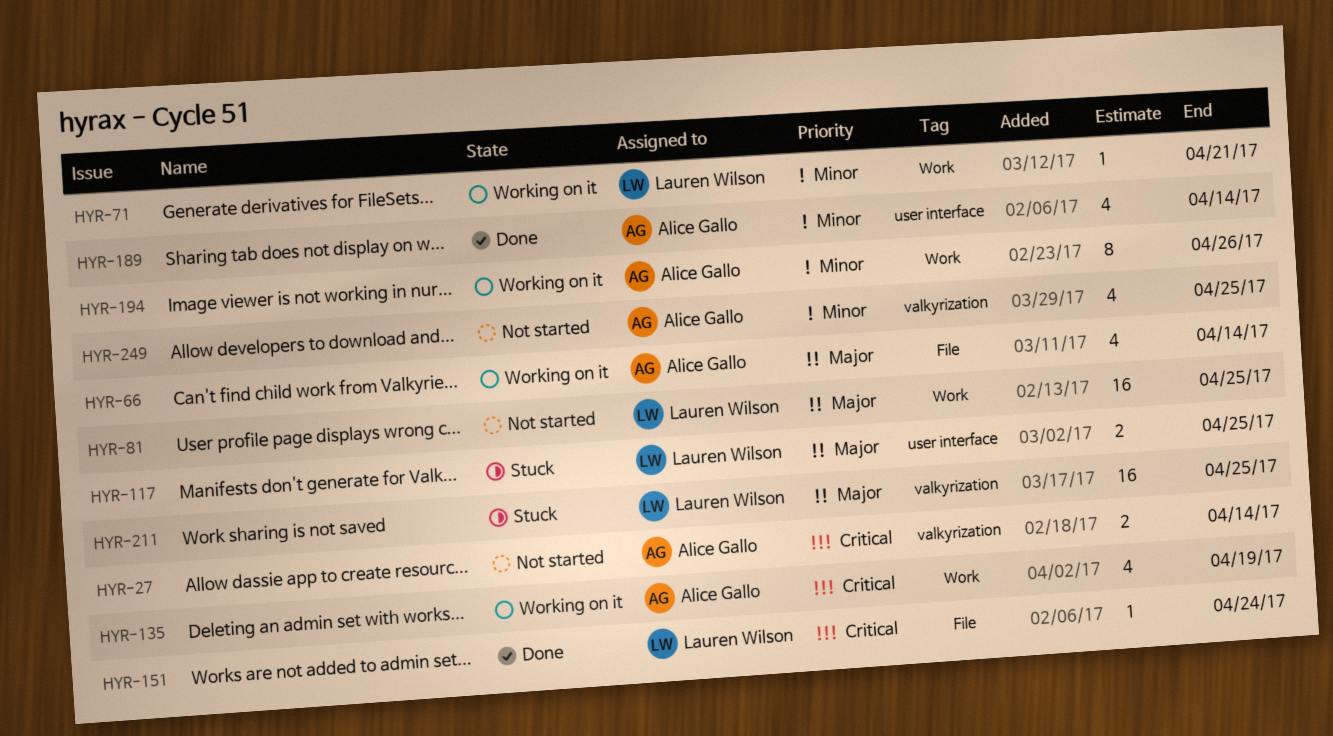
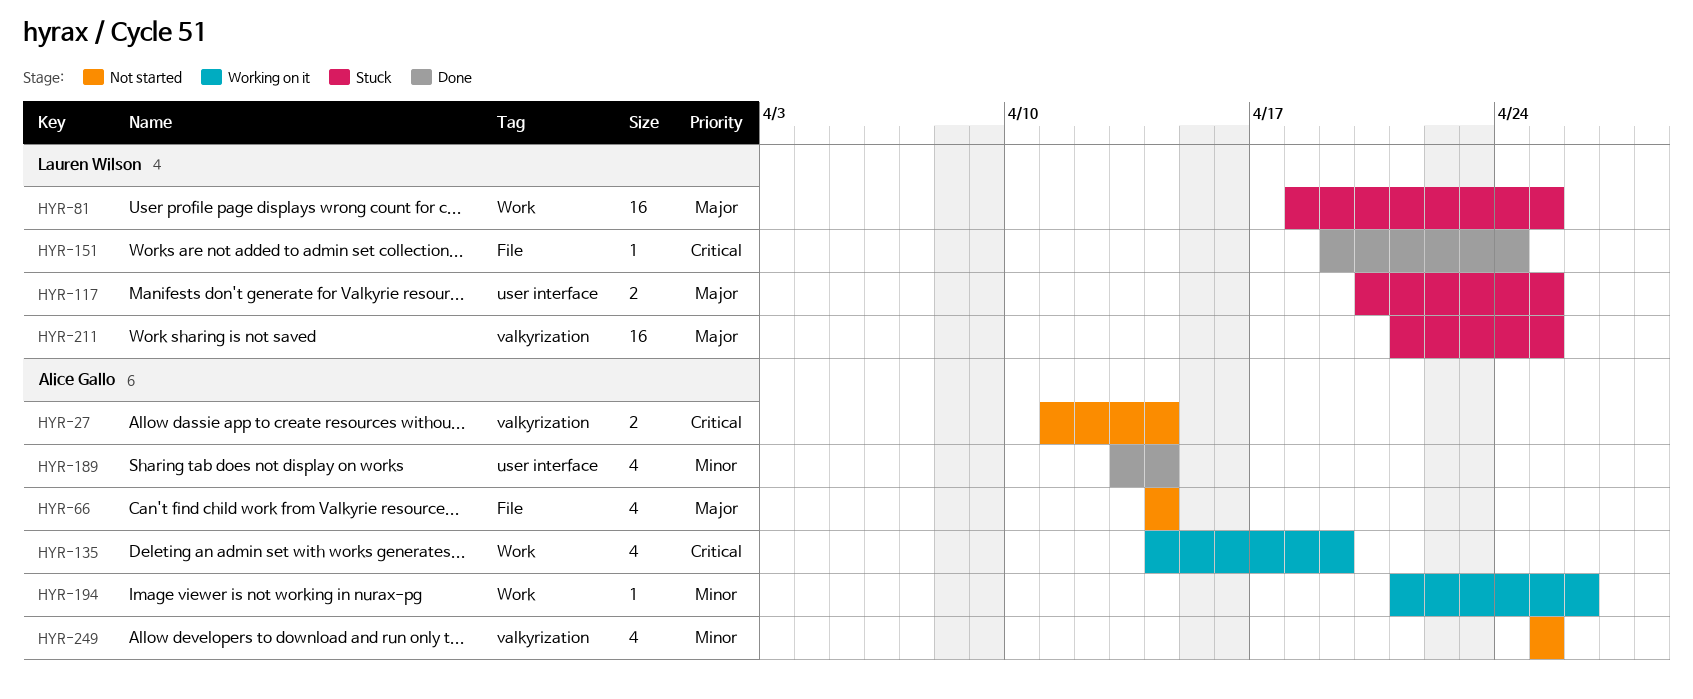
HYR-66, status: Working on it -> Not started
HYR-71: present -> none
HYR-81, status: Not started -> Stuck
HYR-194, estimate: 8 -> 1

